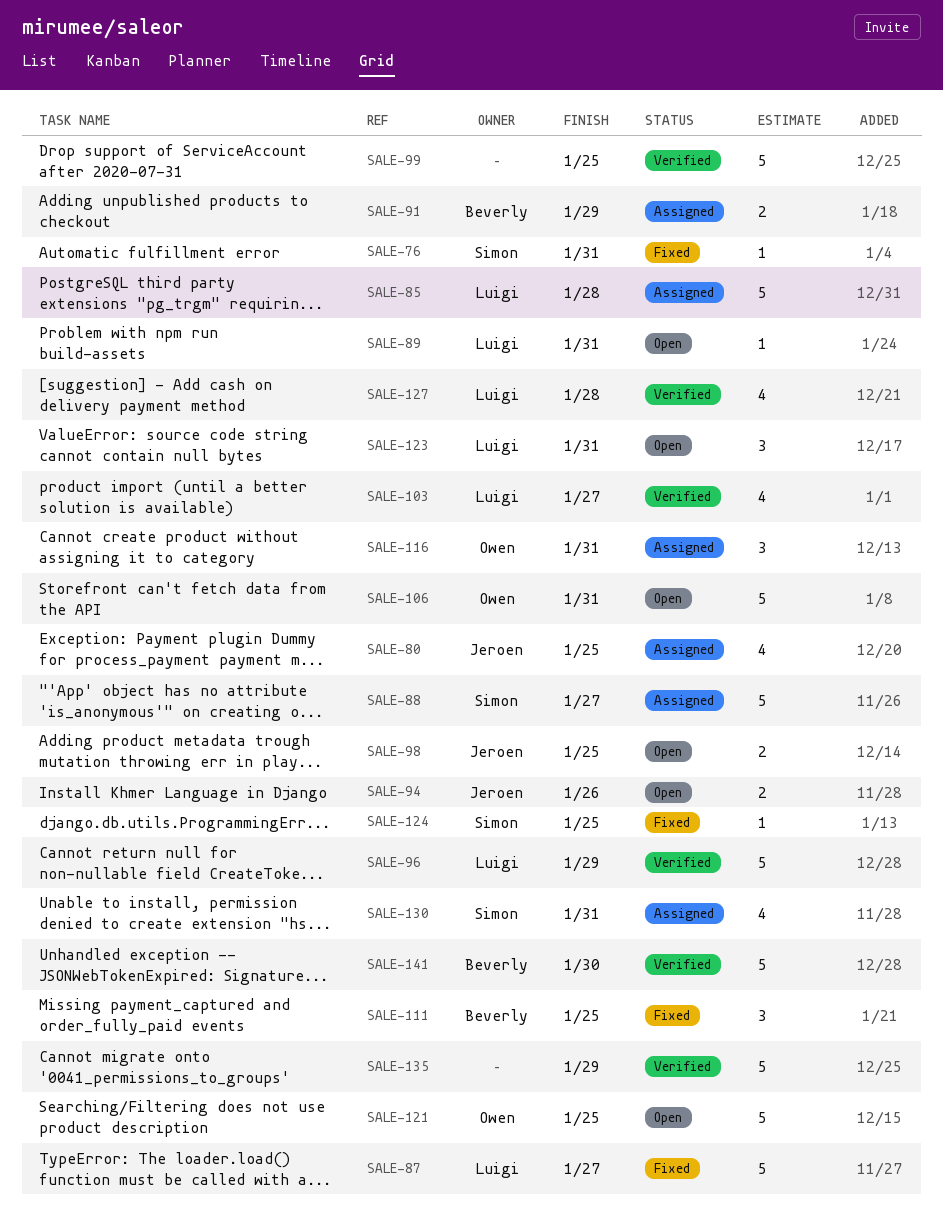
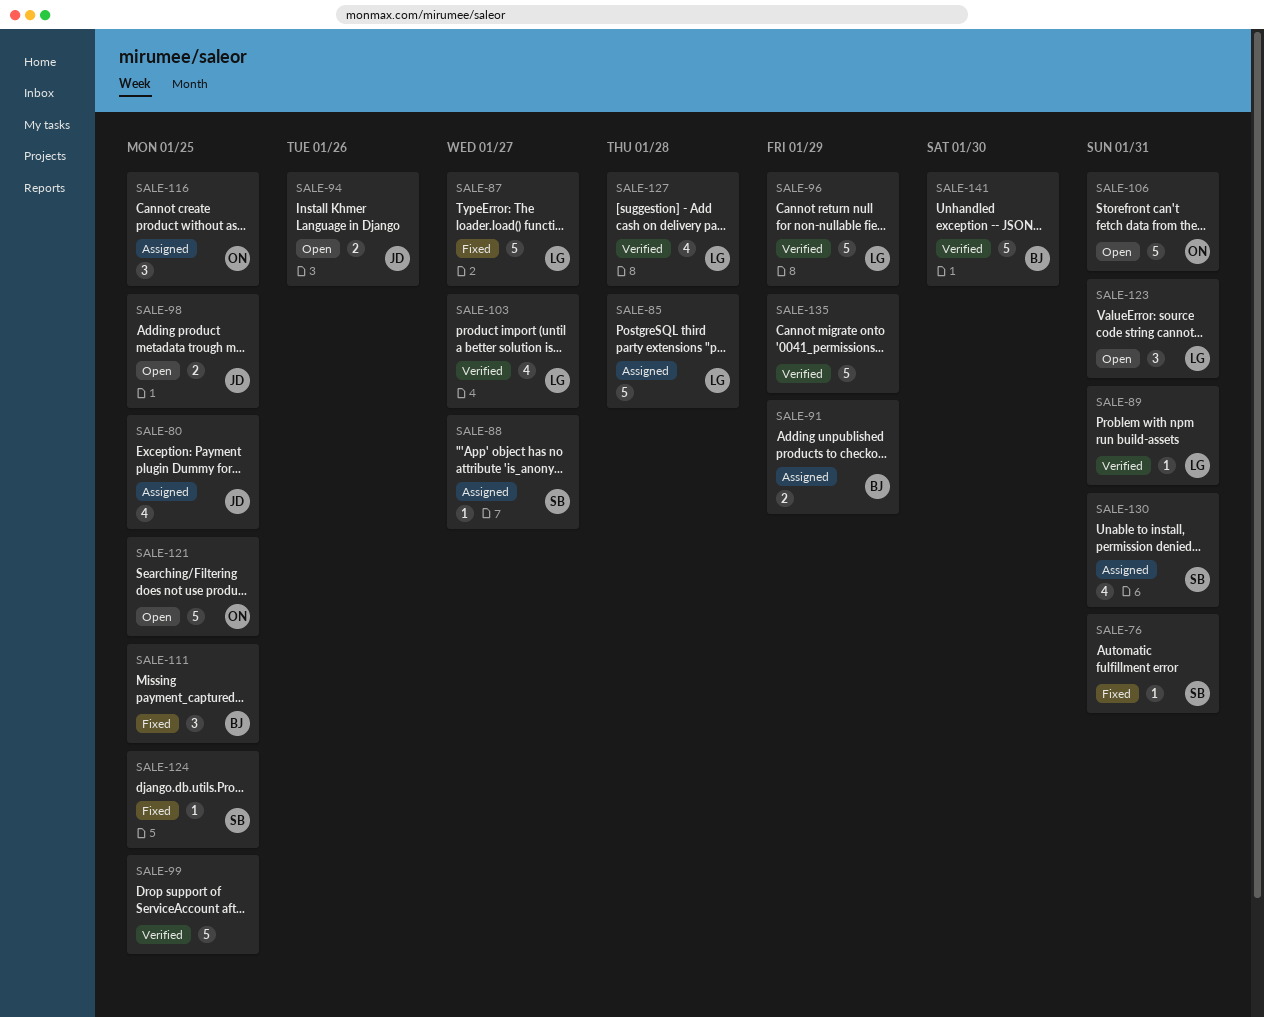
SALE-88, estimate: 5 -> 1
SALE-89, status: Open -> Verified
SALE-116, due: Jan 31 -> Jan 25

